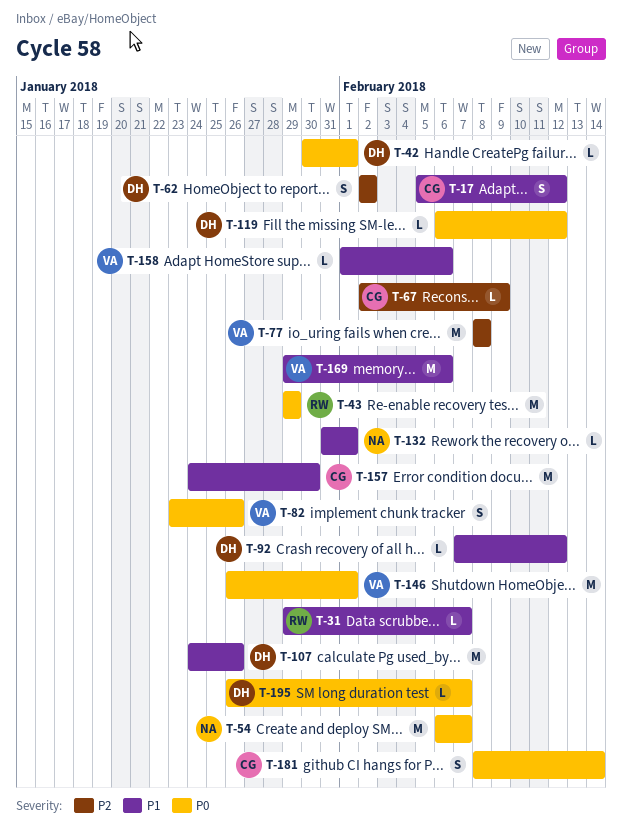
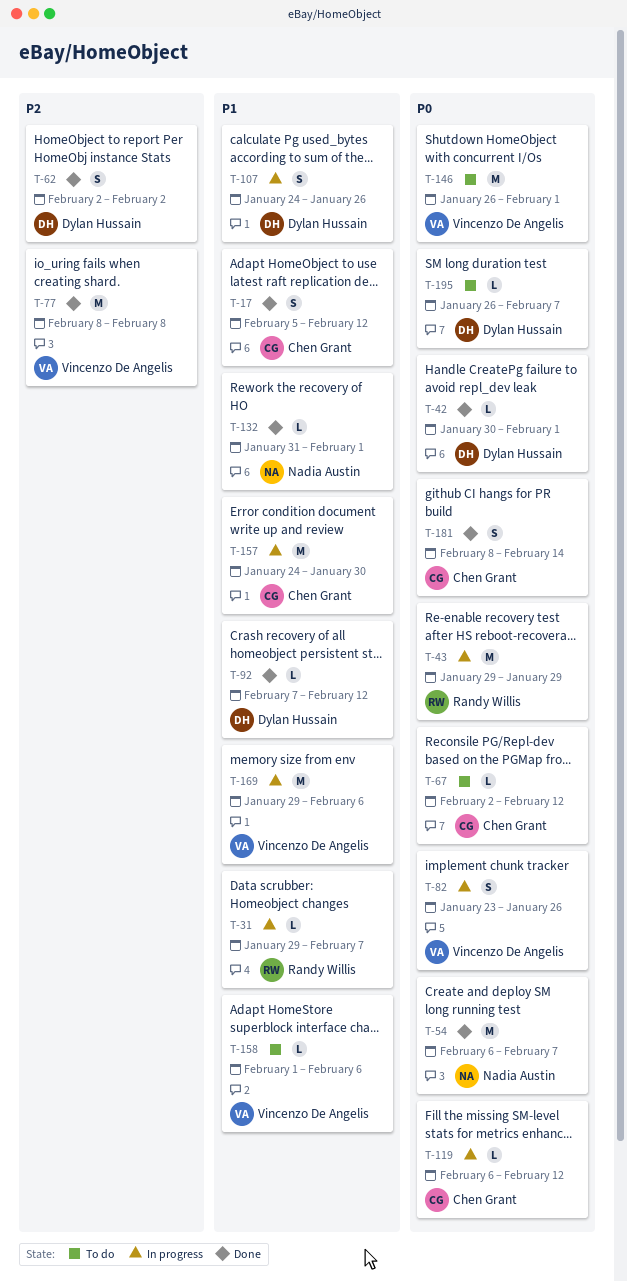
T-67, priority: P2 -> P0
T-67, due: Feb 9 -> Feb 12
T-107, estimate: M -> S
T-119, owner: Dylan Hussain -> Chen Grant

